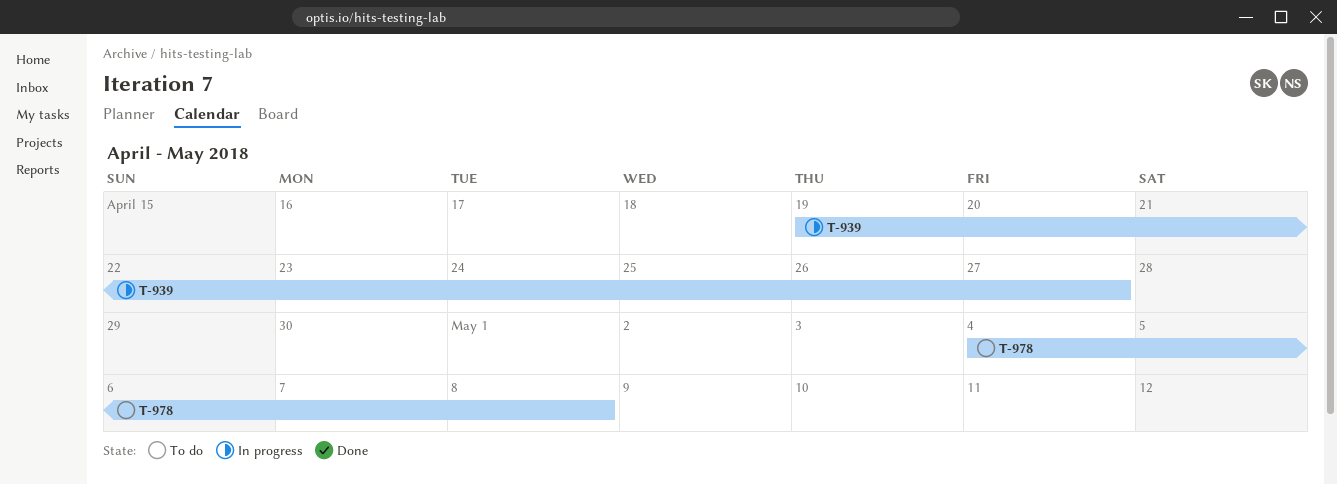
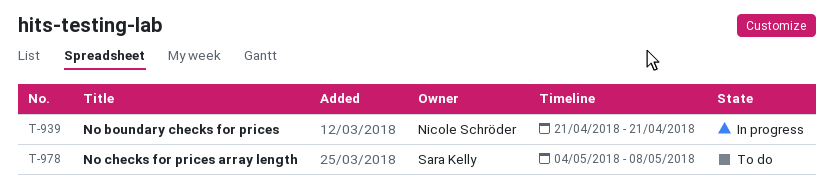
T-939, start: Apr 19 -> Apr 21
T-939, due: Apr 27 -> Apr 21

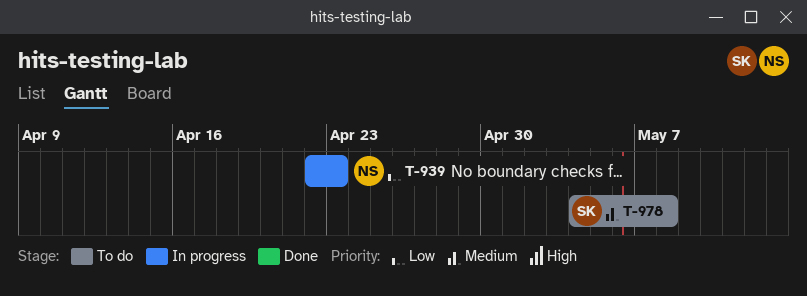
T-939, start: Apr 21 -> Apr 22
T-939, due: Apr 21 -> Apr 23

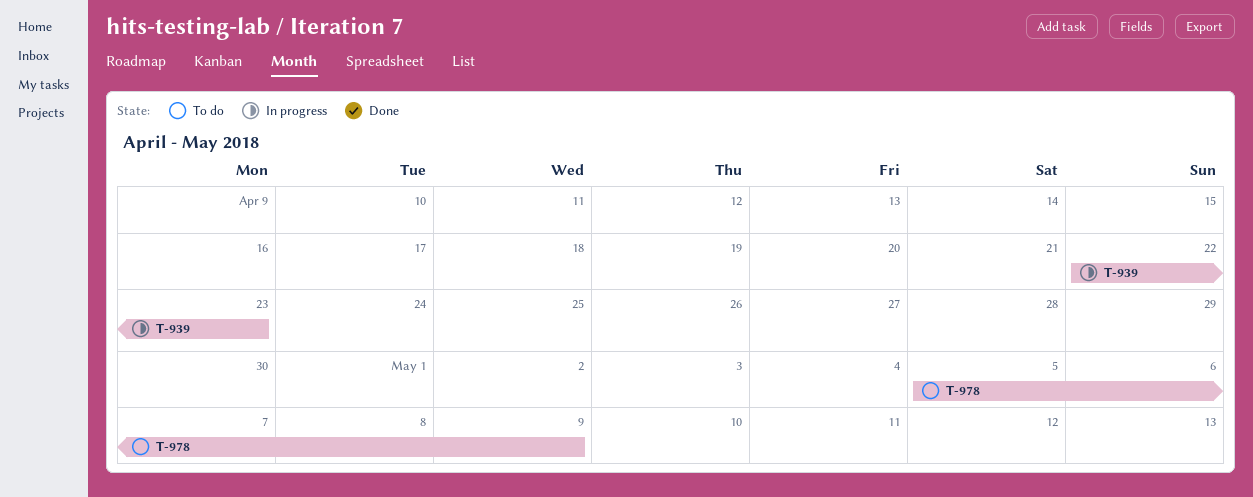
T-978, start: May 4 -> May 5
T-978, due: May 8 -> May 9

